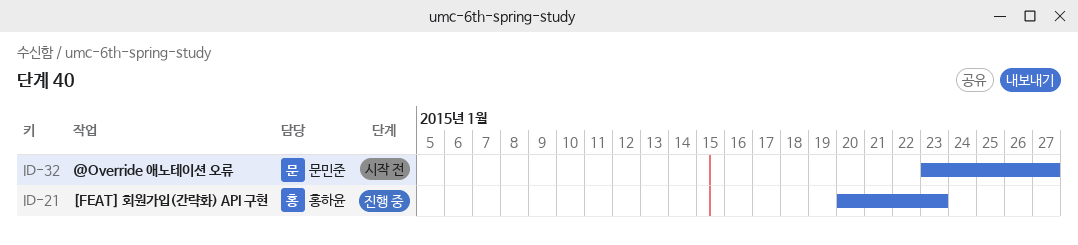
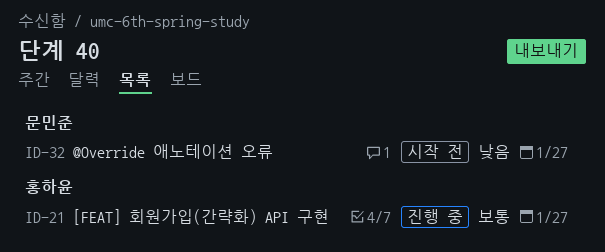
ID-21, due: Jan 23 -> Jan 27

